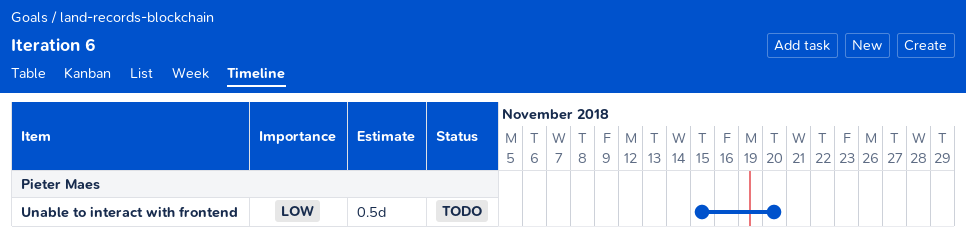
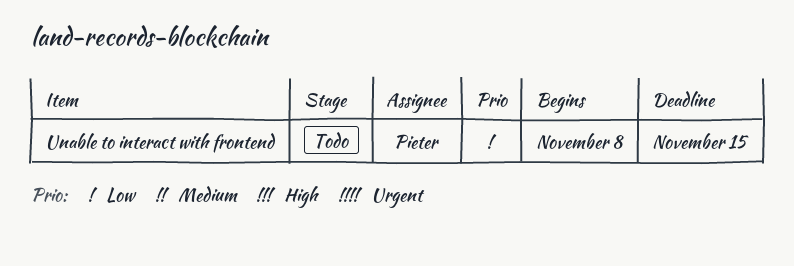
Unable to interact with frontend, start: Nov 15 -> Nov 8
Unable to interact with frontend, due: Nov 20 -> Nov 15

